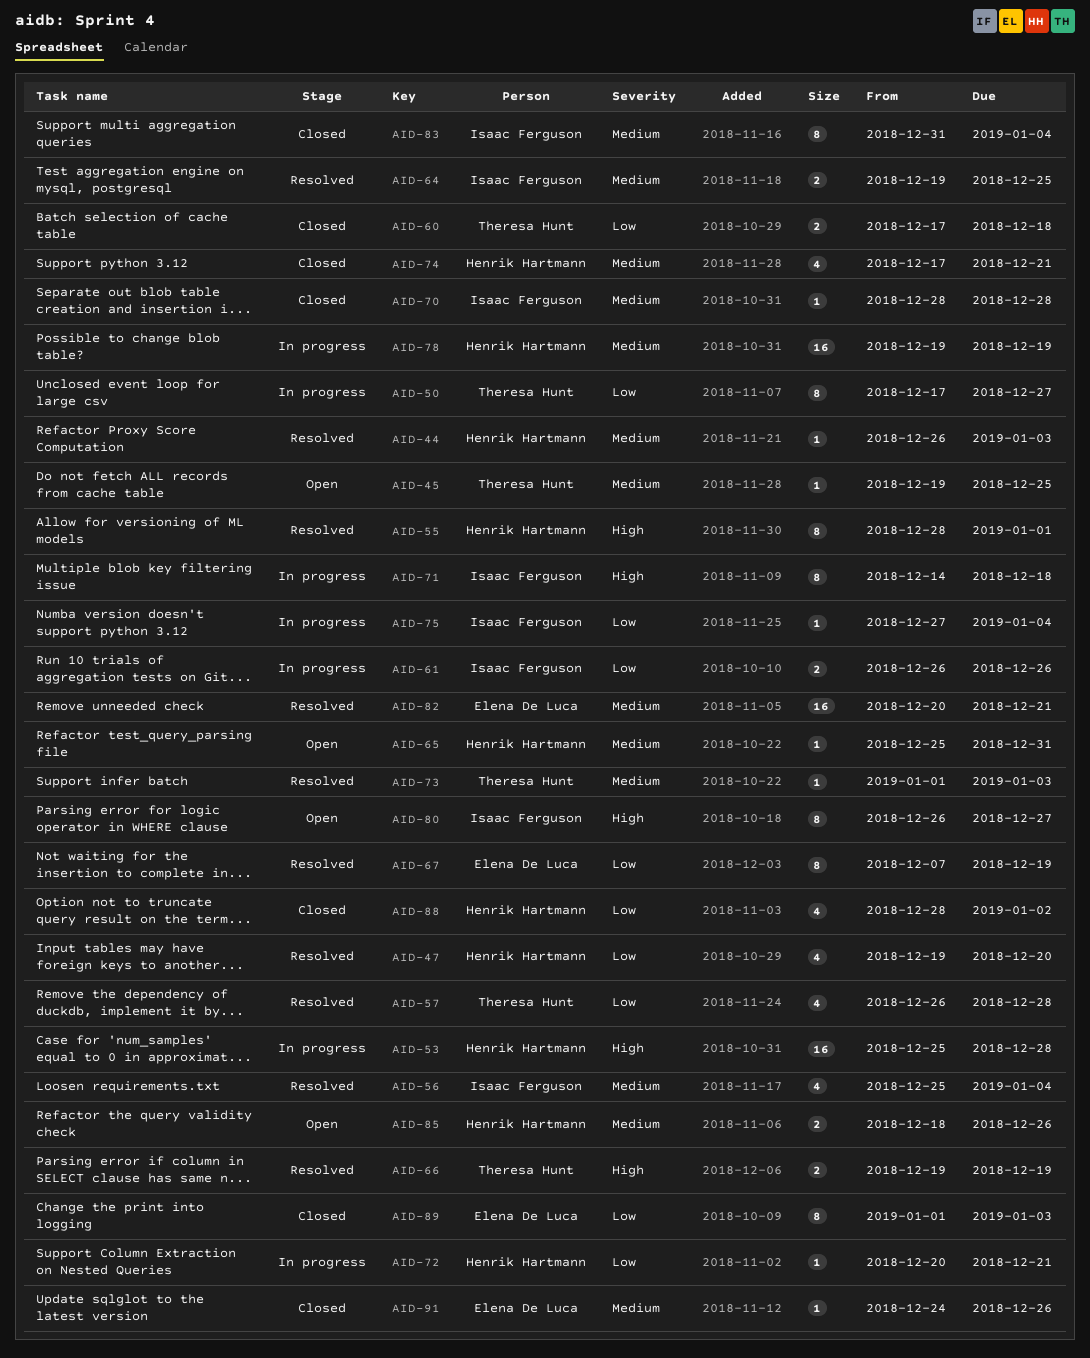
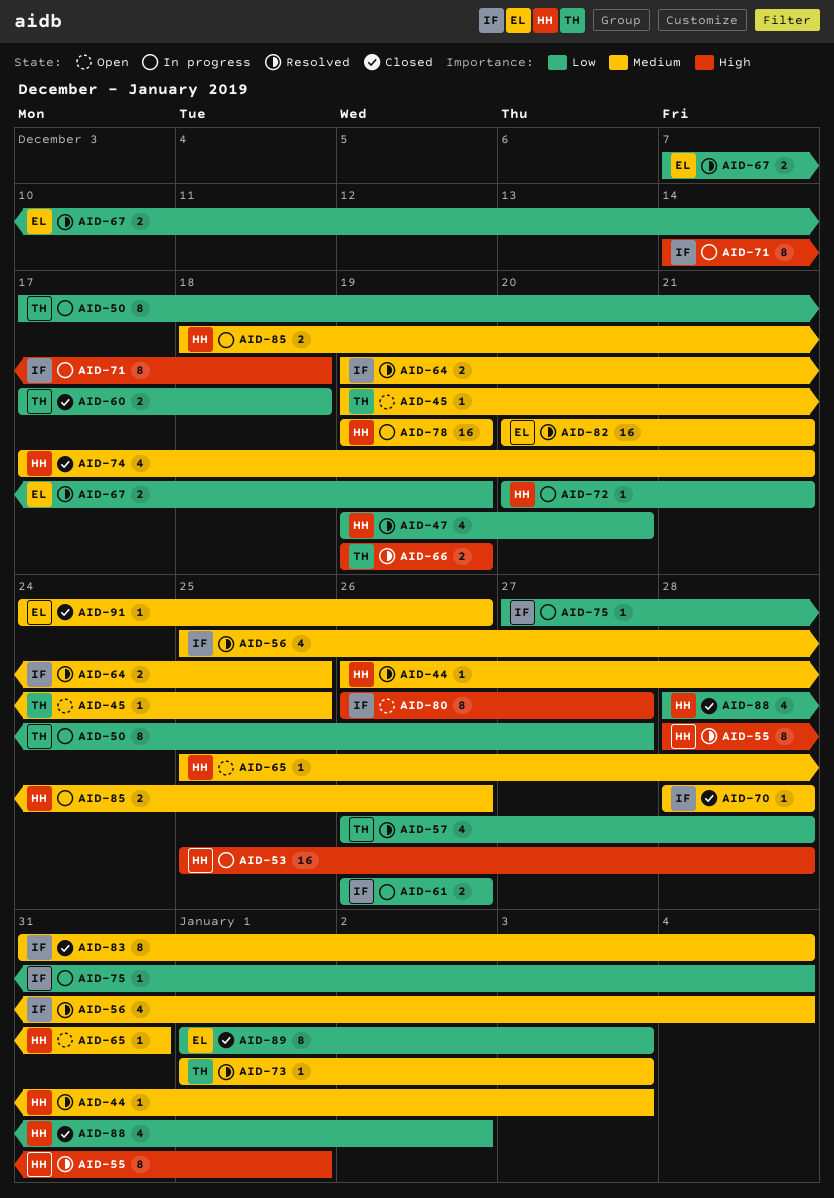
AID-67, estimate: 8 -> 2
AID-85, status: Open -> In progress

